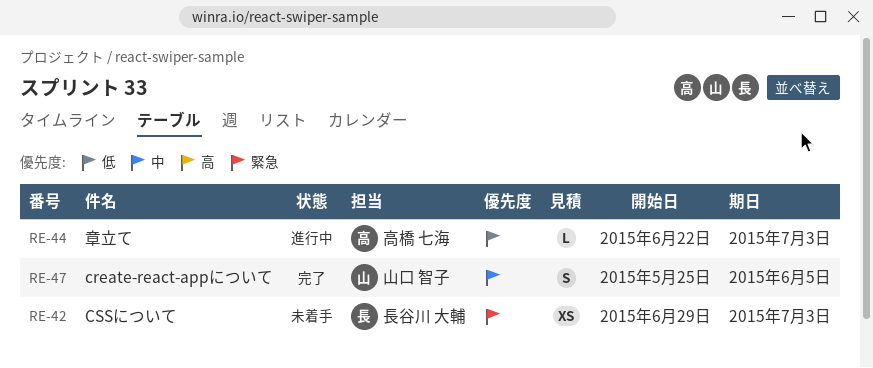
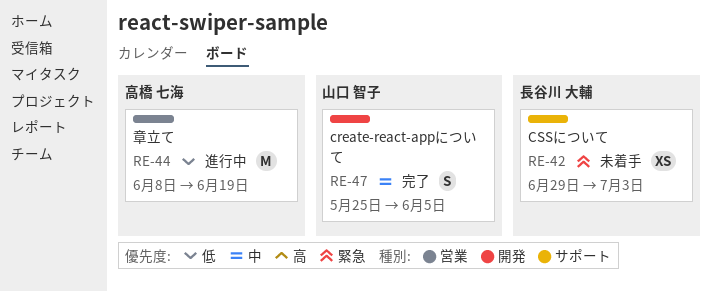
RE-44, estimate: L -> M
RE-44, start: Jun 22 -> Jun 8
RE-44, due: Jul 3 -> Jun 19

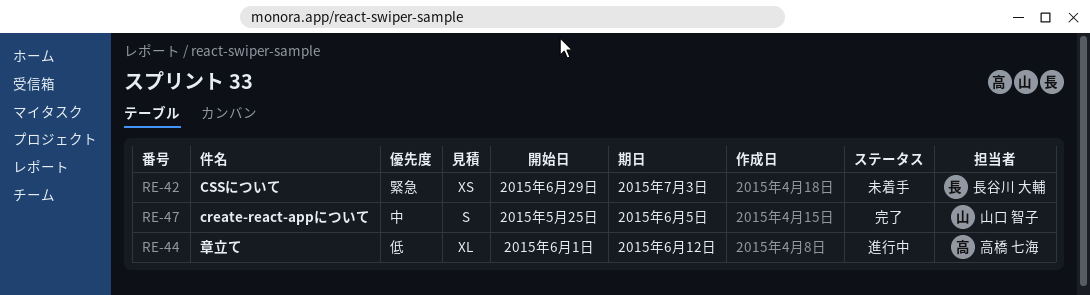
RE-44, estimate: M -> XL
RE-44, start: Jun 8 -> Jun 1
RE-44, due: Jun 19 -> Jun 12

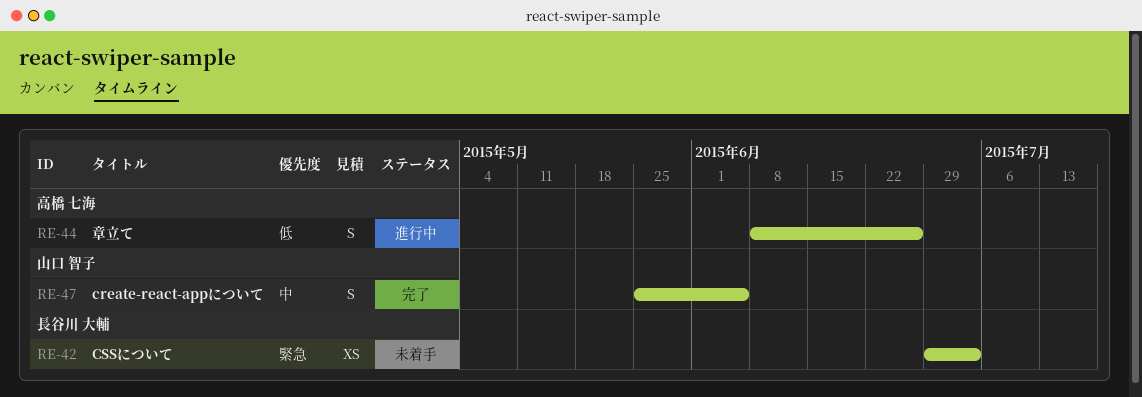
RE-44, estimate: XL -> S
RE-44, start: Jun 1 -> Jun 8
RE-44, due: Jun 12 -> Jun 26

